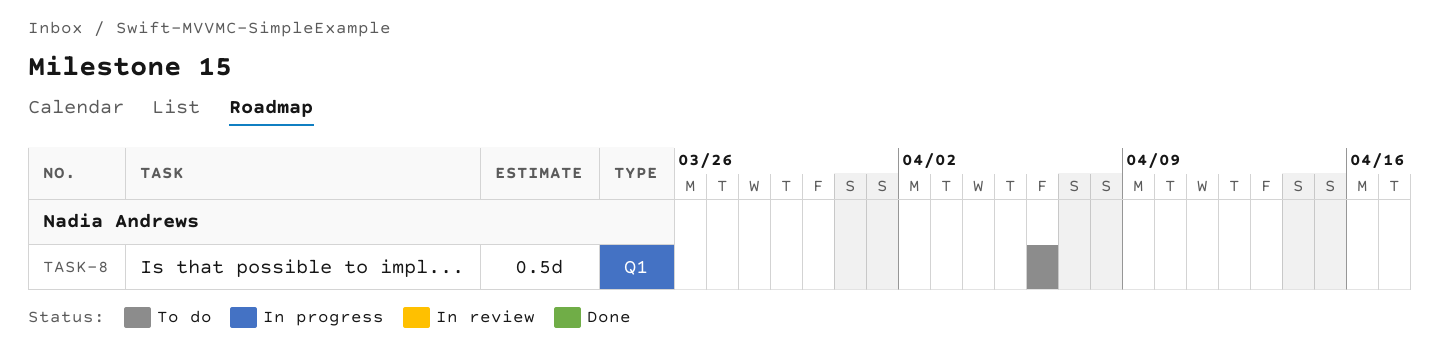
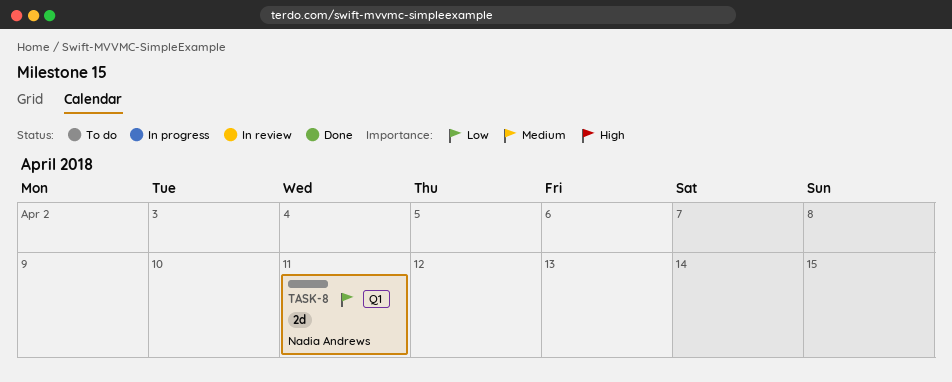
TASK-8, estimate: 0.5d -> 2d
TASK-8, due: Apr 6 -> Apr 11

